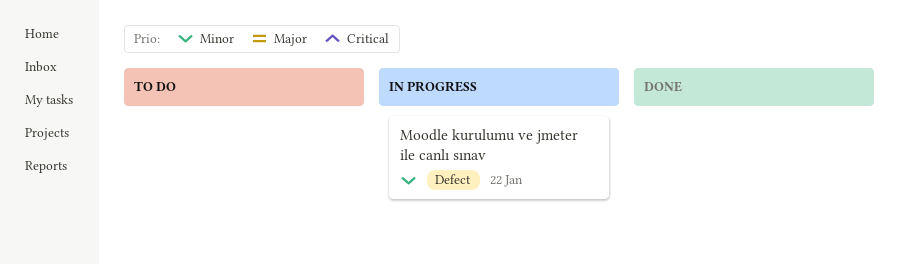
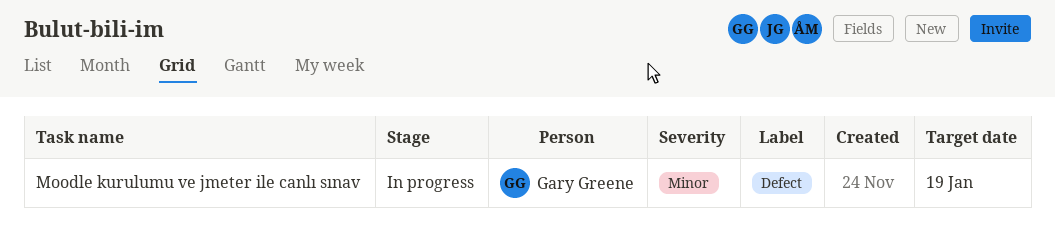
Moodle kurulumu ve jmeter ile canlı sınav, due: Jan 22 -> Jan 19

